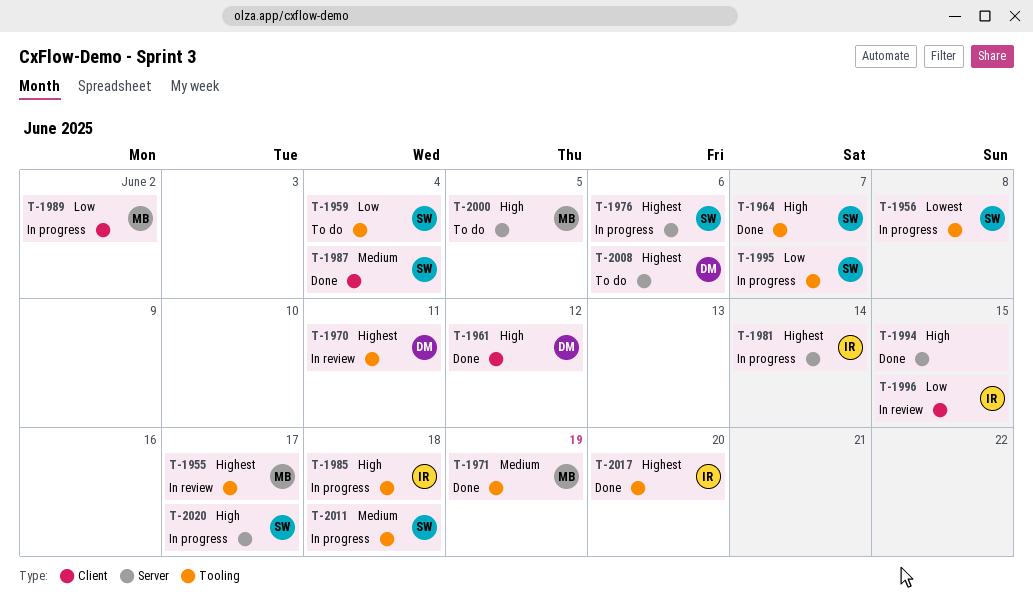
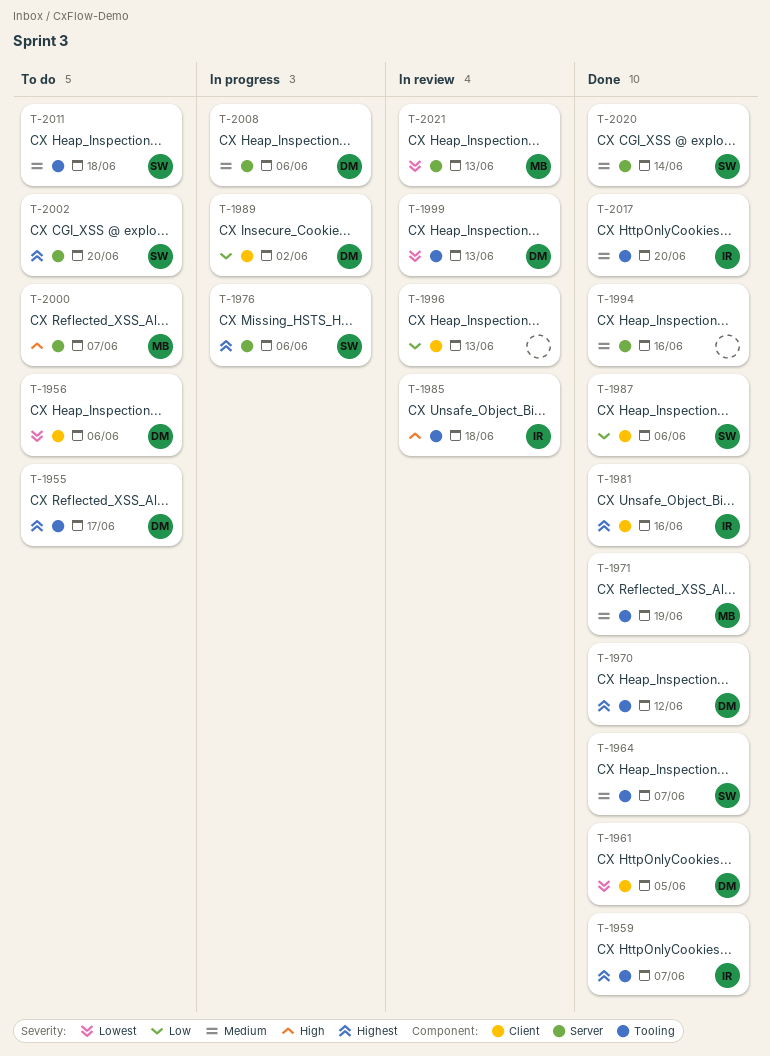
T-1955, status: In review -> To do
T-1955, owner: MB -> DM
T-1956, status: In progress -> To do
T-1956, owner: SW -> DM
T-1956, label: Tooling -> Client
T-1956, due: Jun 8 -> Jun 6
T-1959, status: To do -> Done
T-1959, owner: SW -> IR
T-1959, priority: Low -> Highest
T-1959, due: Jun 4 -> Jun 7
T-1961, priority: High -> Lowest
T-1961, due: Jun 12 -> Jun 5
T-1964, priority: High -> Medium
T-1970, status: In review -> Done
T-1970, due: Jun 11 -> Jun 12
T-1981, status: In progress -> Done
T-1981, label: Server -> Client
T-1981, due: Jun 14 -> Jun 16
T-1985, status: In progress -> In review
T-1987, priority: Medium -> Low
T-1987, due: Jun 4 -> Jun 6
T-1989, owner: MB -> DM
T-1994, priority: High -> Medium
T-1994, due: Jun 15 -> Jun 16
T-1995: present -> none
T-1996, owner: IR -> none
T-1996, due: Jun 15 -> Jun 13
T-1999: none -> present
T-2000, due: Jun 5 -> Jun 7
T-2002: none -> present
T-2008, status: To do -> In progress
T-2008, priority: Highest -> Medium
T-2011, status: In progress -> To do
T-2017, priority: Highest -> Medium
T-2020, status: In progress -> Done
T-2020, priority: High -> Medium
T-2020, due: Jun 17 -> Jun 14
T-2021: none -> present

